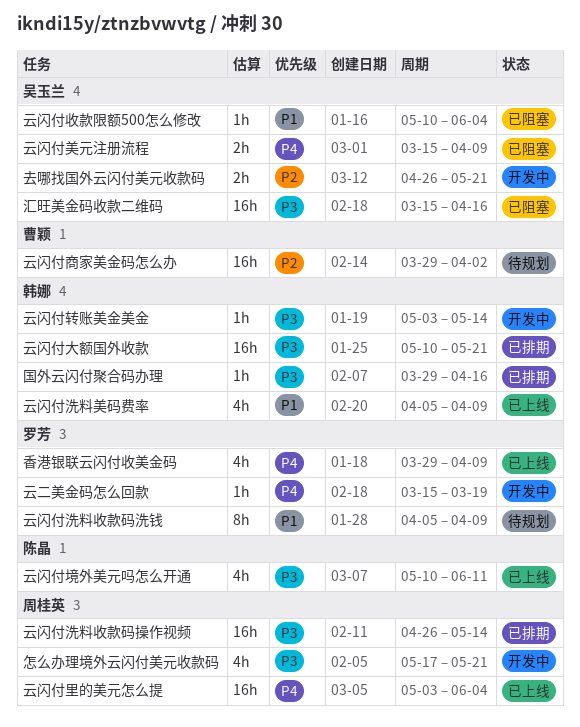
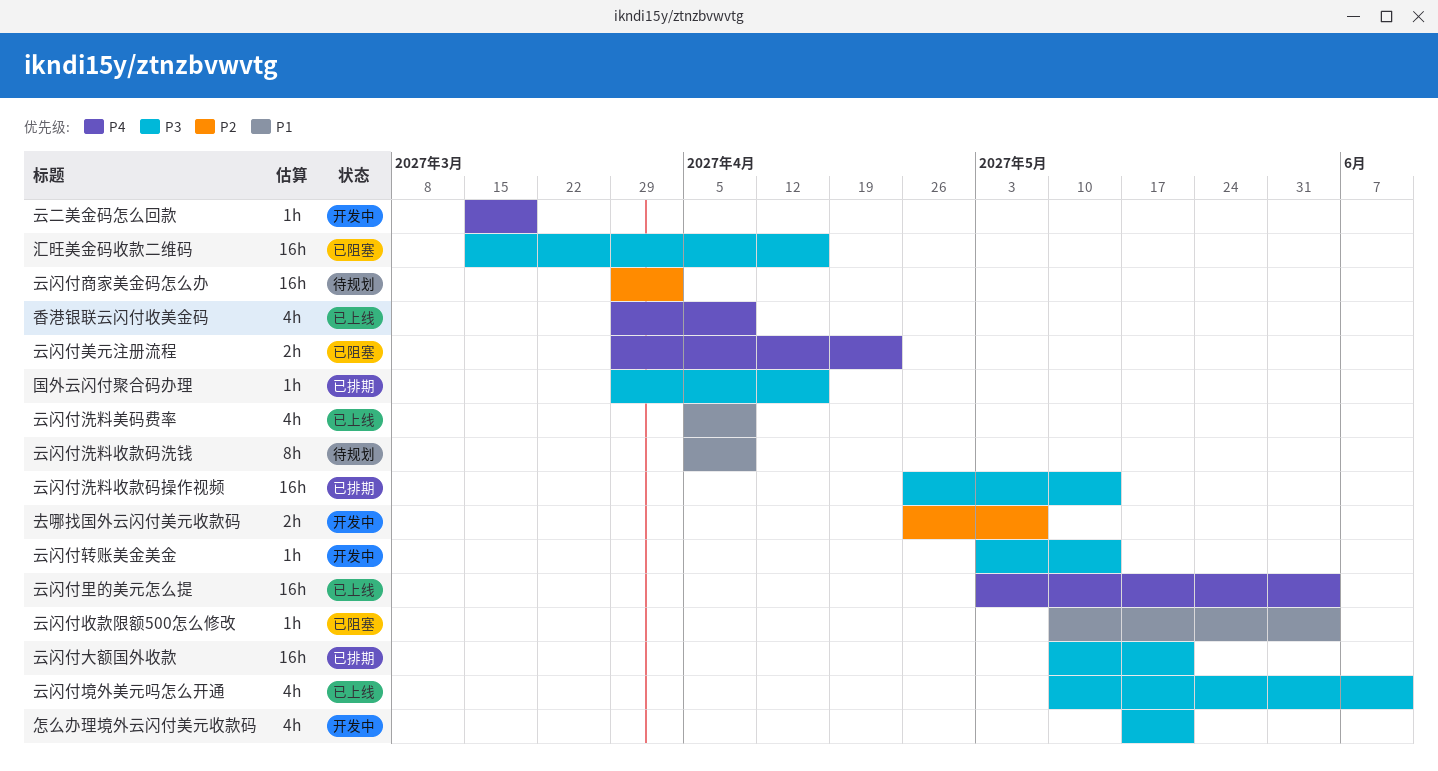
云闪付美元注册流程, start: Mar 15 -> Mar 29
云闪付美元注册流程, due: Apr 9 -> Apr 23
去哪找国外云闪付美元收款码, due: May 21 -> May 7

